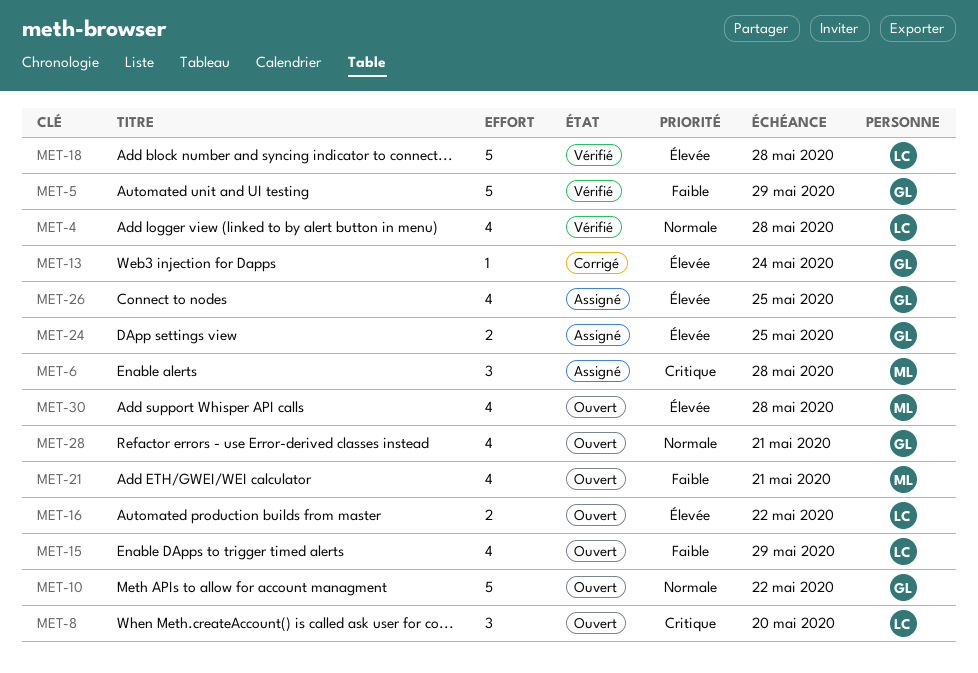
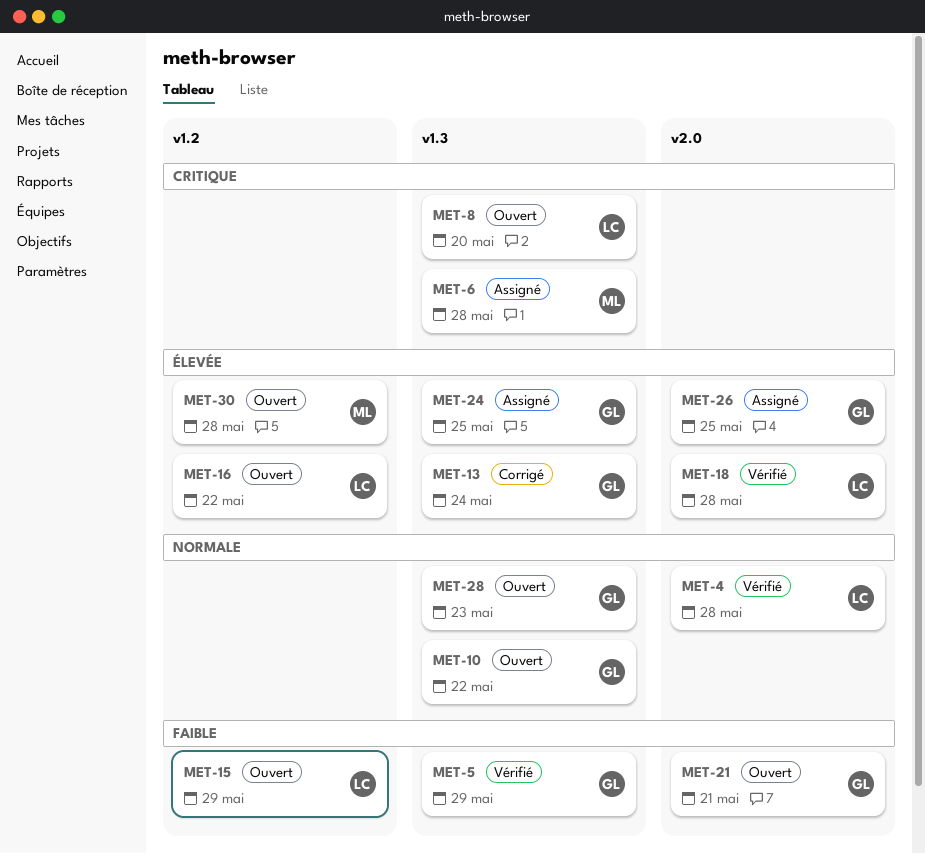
MET-21, owner: ML -> GL
MET-28, due: May 21 -> May 23

